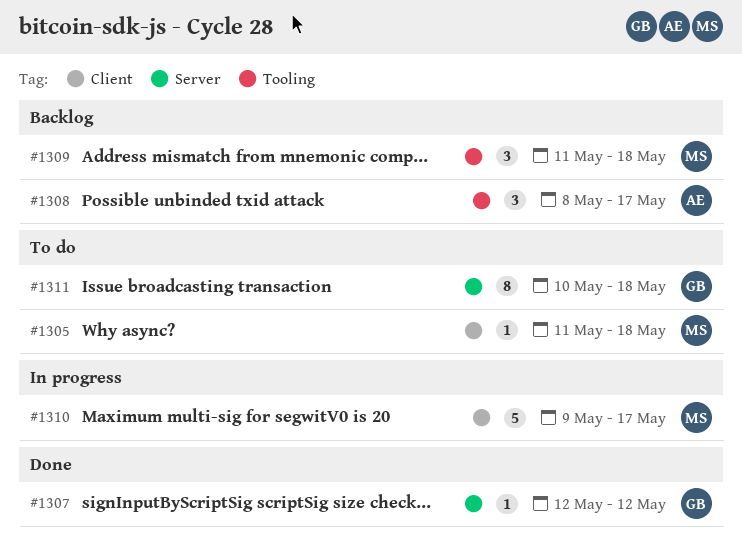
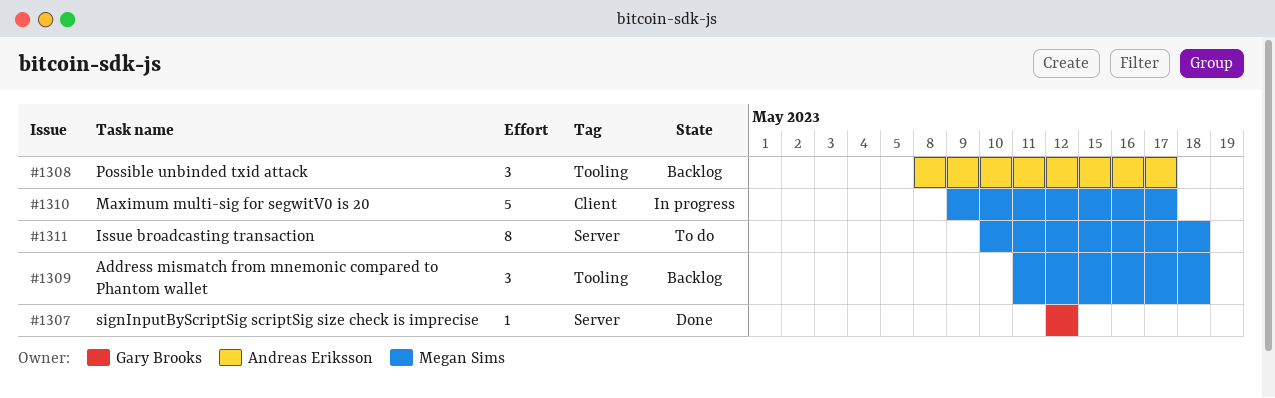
#1305: present -> none
#1311, owner: Gary Brooks -> Megan Sims

